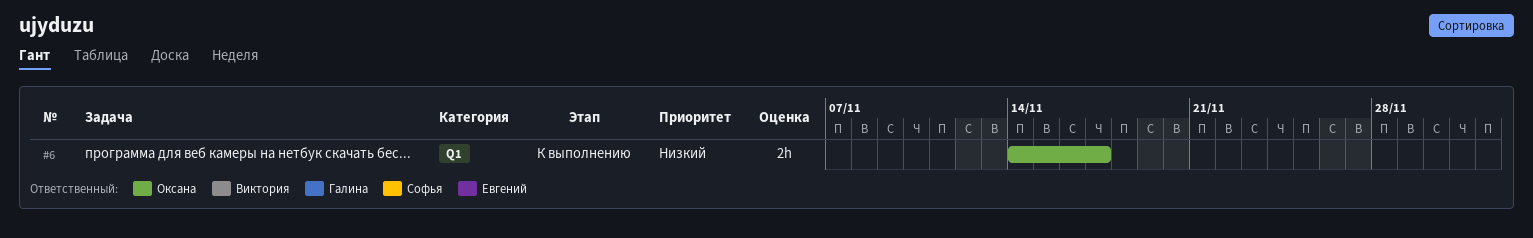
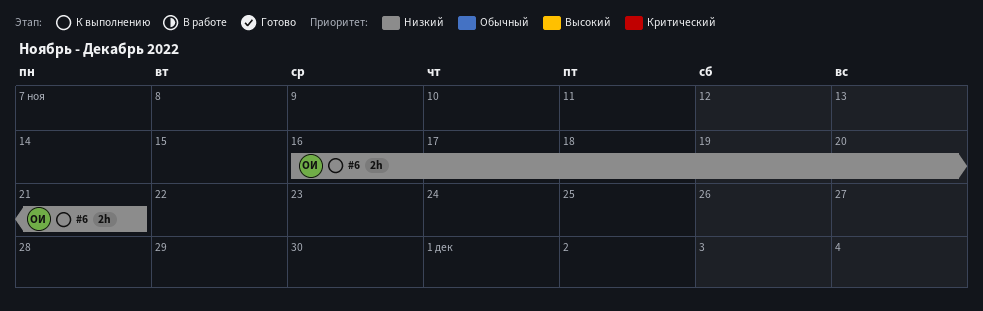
#6, start: Nov 14 -> Nov 16
#6, due: Nov 17 -> Nov 21

